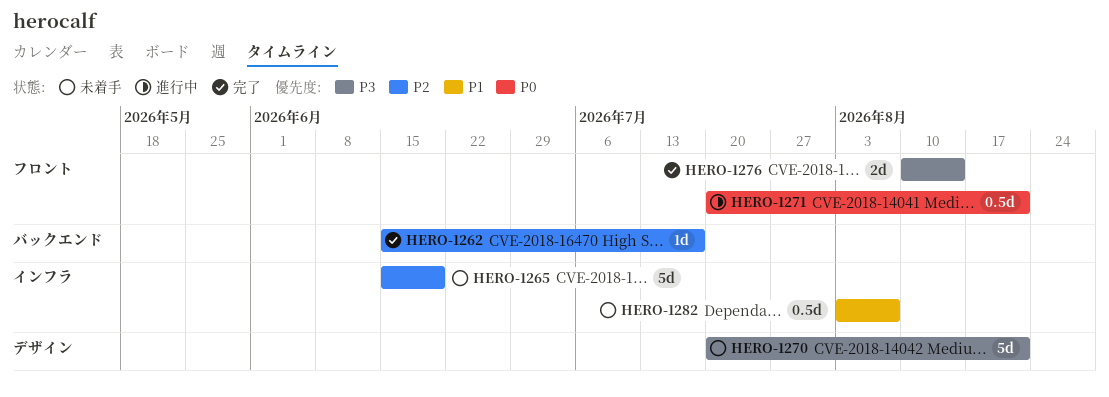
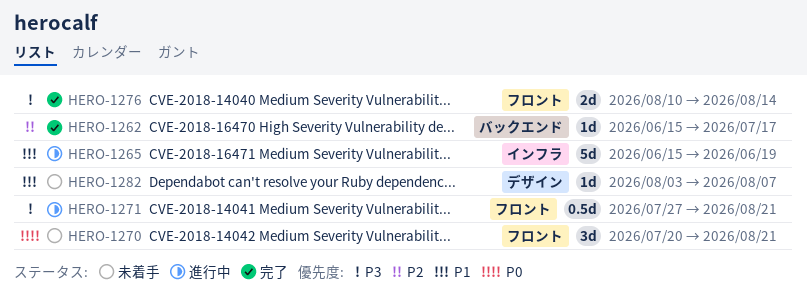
HERO-1265, status: 未着手 -> 進行中
HERO-1265, priority: P2 -> P1
HERO-1270, priority: P3 -> P0
HERO-1270, label: デザイン -> フロント
HERO-1270, estimate: 5d -> 3d
HERO-1271, priority: P0 -> P3
HERO-1271, start: Jul 20 -> Jul 27
HERO-1282, label: インフラ -> デザイン
HERO-1282, estimate: 0.5d -> 1d

